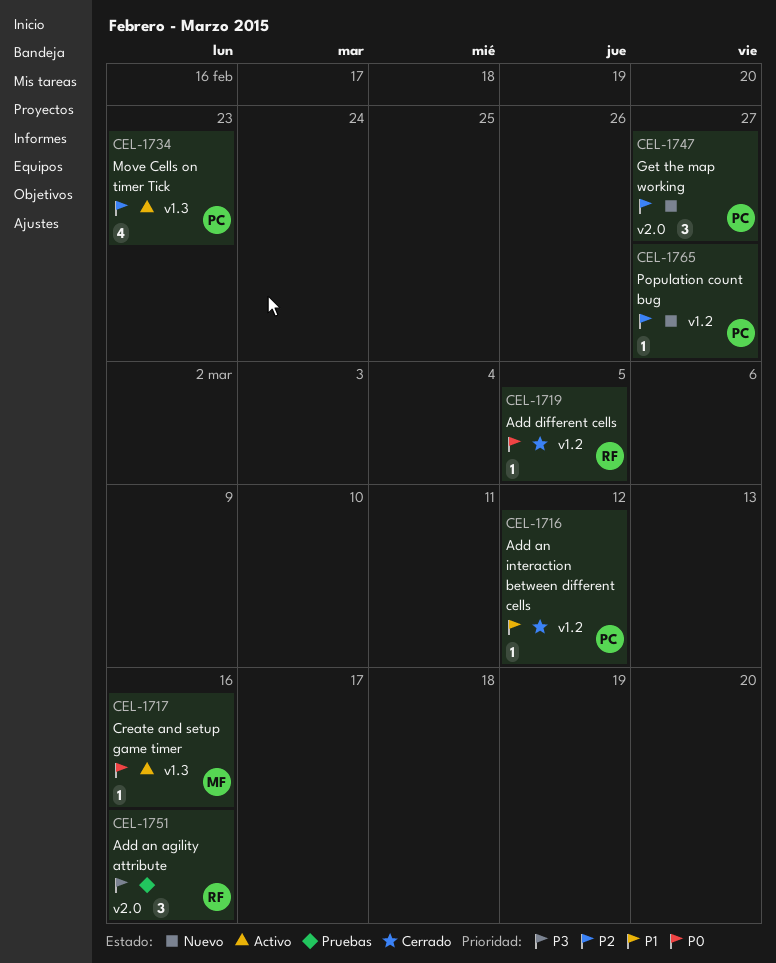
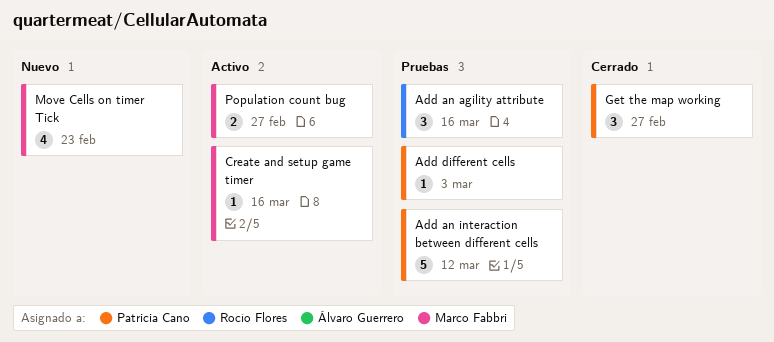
Add an interaction between different cells, status: Cerrado -> Pruebas
Add an interaction between different cells, estimate: 1 -> 5
Add different cells, status: Cerrado -> Pruebas
Add different cells, owner: Rocío Flores -> Patricia Cano
Add different cells, due: Mar 5 -> Mar 3
Get the map working, status: Nuevo -> Cerrado
Move Cells on timer Tick, status: Activo -> Nuevo
Move Cells on timer Tick, owner: Patricia Cano -> Marco Fabbri
Population count bug, status: Nuevo -> Activo
Population count bug, owner: Patricia Cano -> Marco Fabbri
Population count bug, estimate: 1 -> 2

